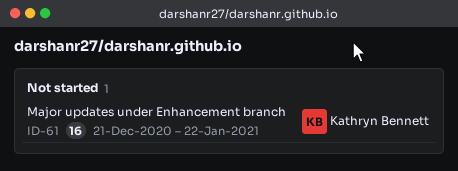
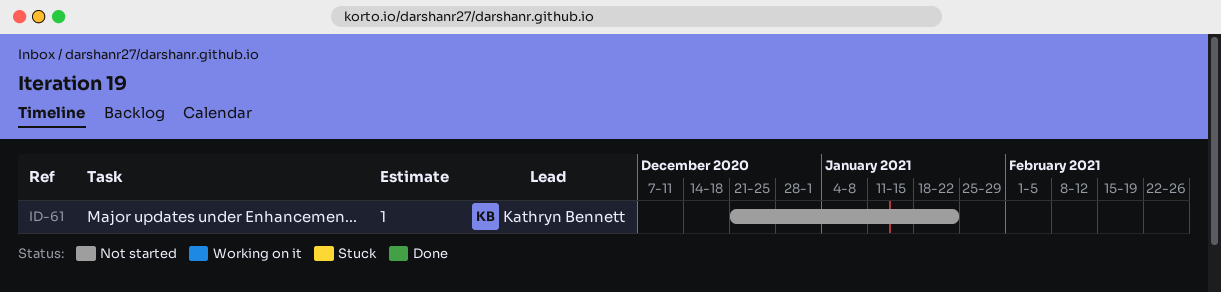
ID-61, estimate: 16 -> 1

